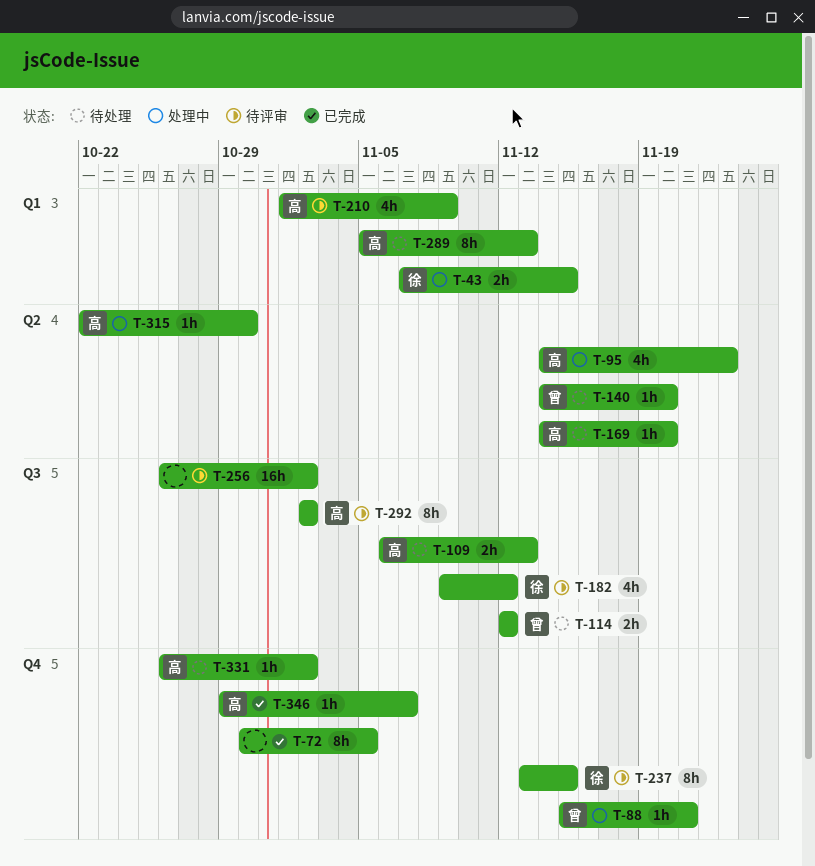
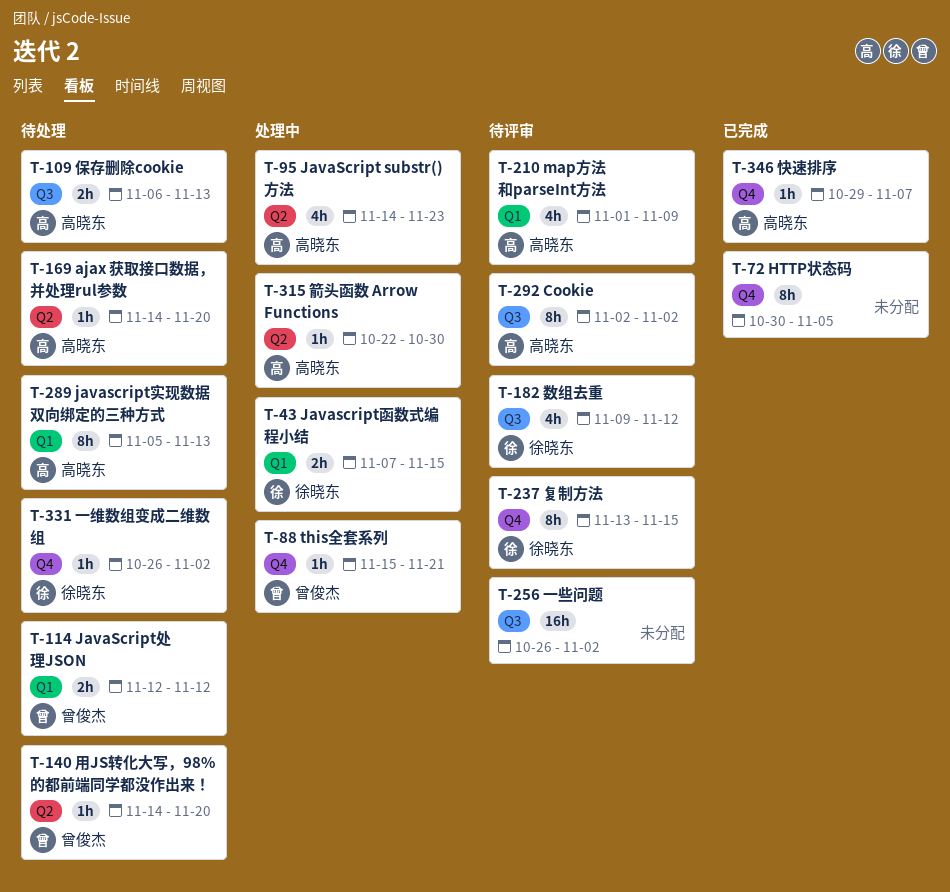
T-114, label: Q3 -> Q1
T-331, owner: 高晓东 -> 徐晓东

